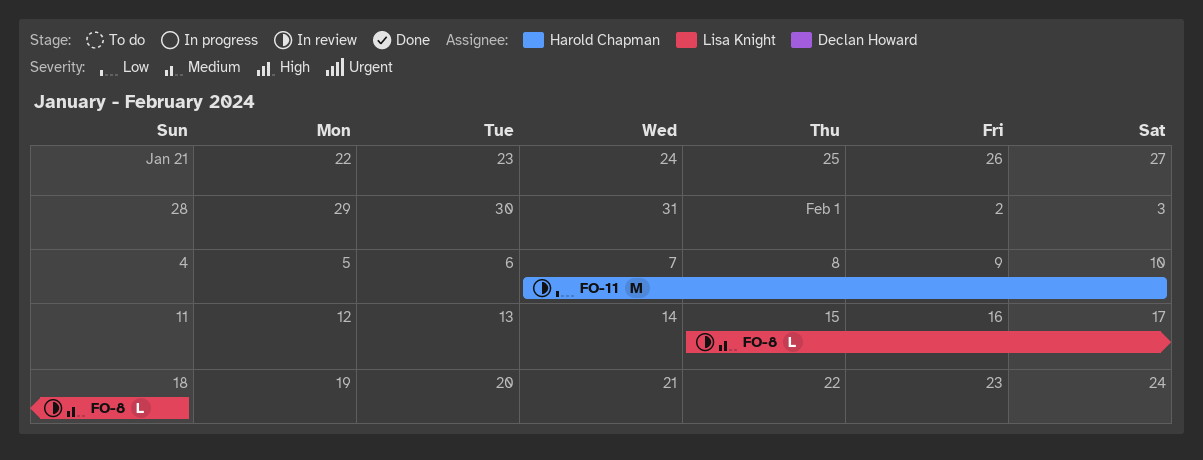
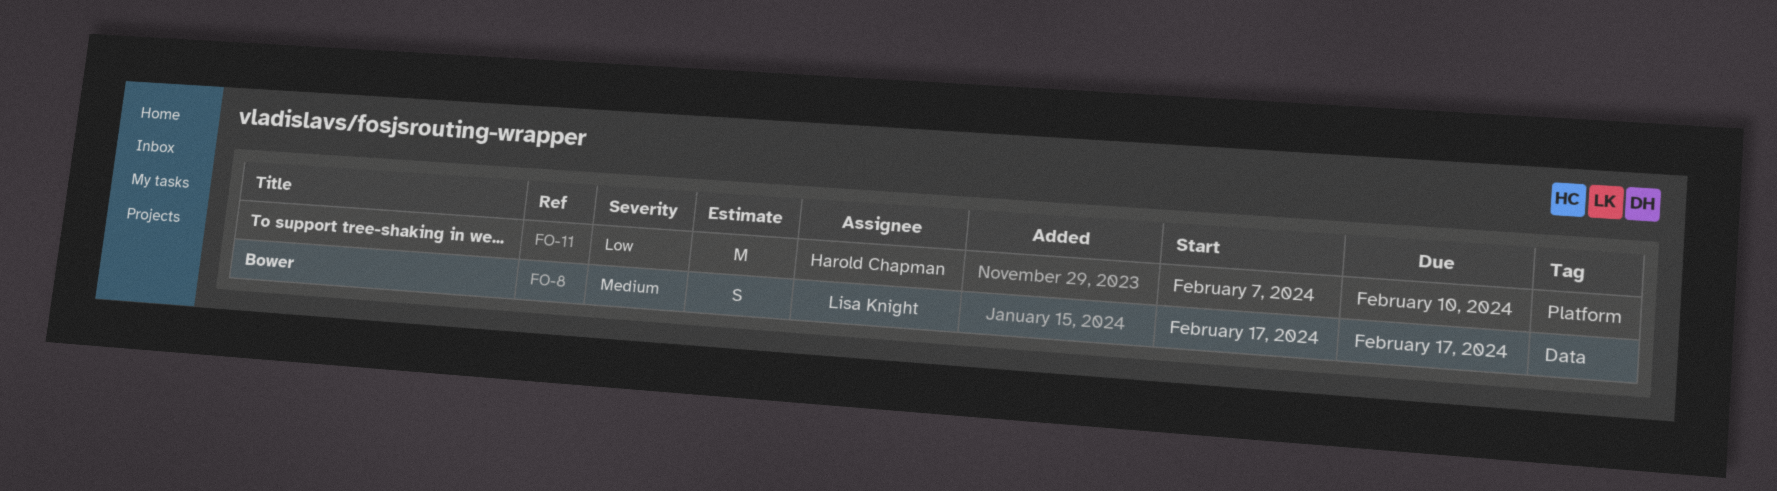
FO-8, estimate: L -> S
FO-8, start: Feb 15 -> Feb 17
FO-8, due: Feb 18 -> Feb 17

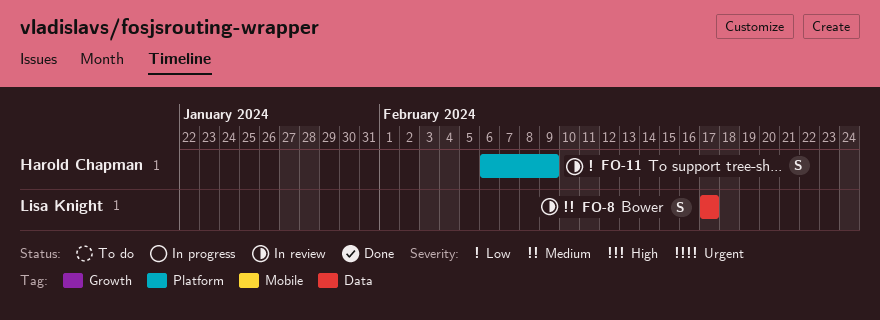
FO-11, estimate: M -> S
FO-11, start: Feb 7 -> Feb 6
FO-11, due: Feb 10 -> Feb 9

